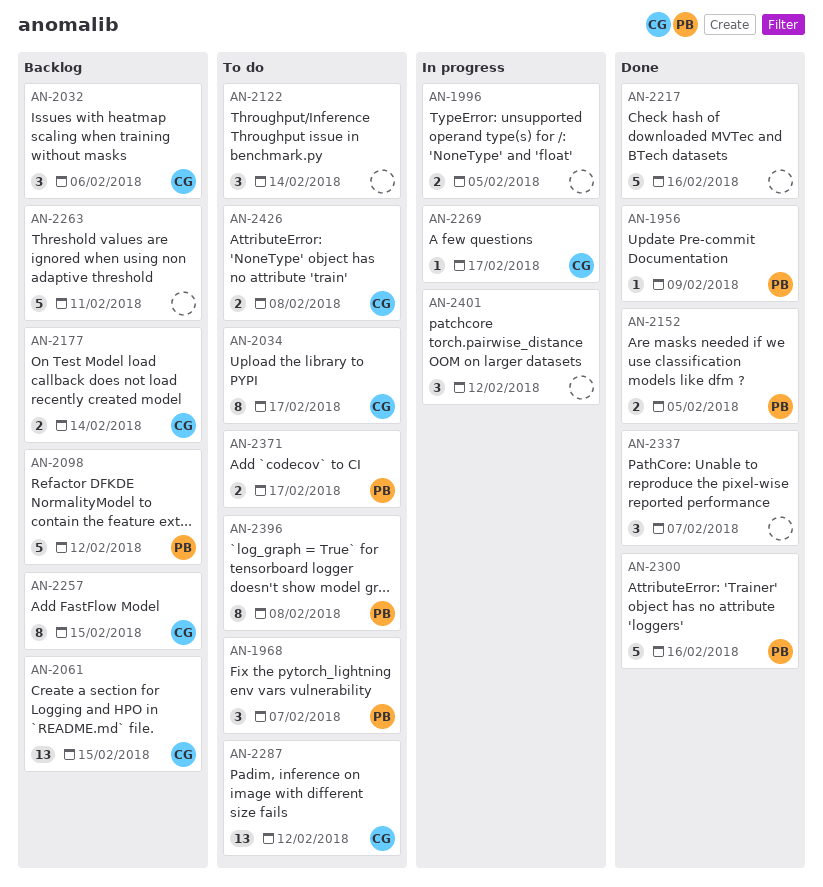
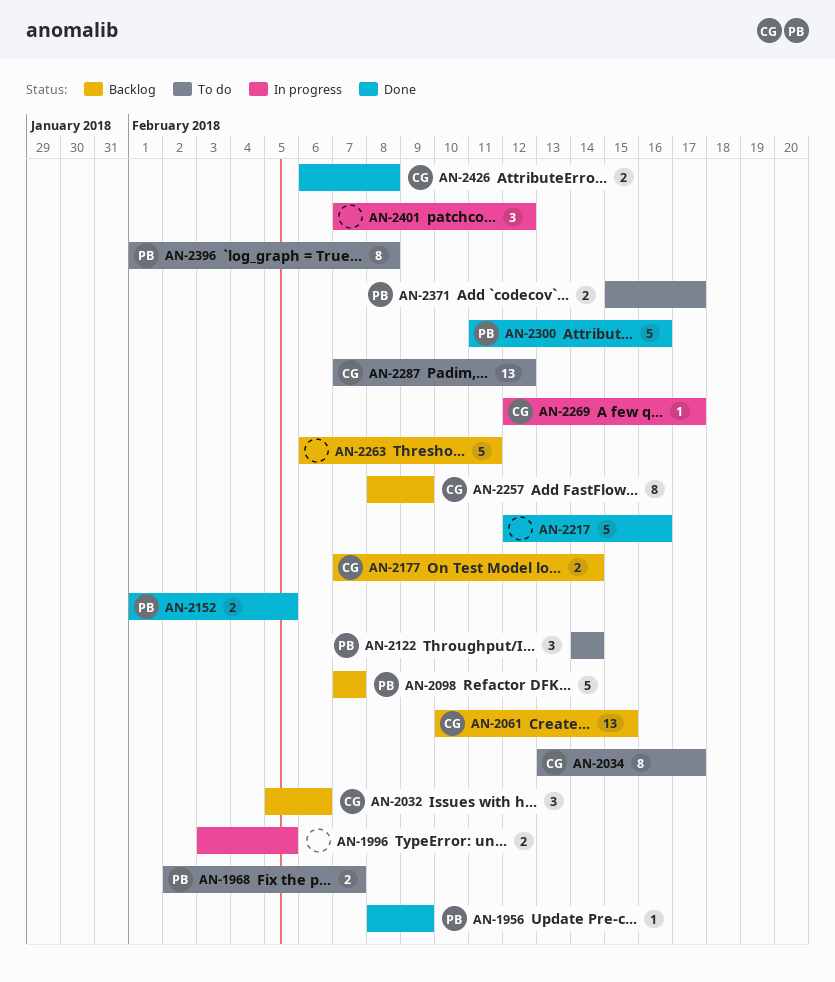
AN-1968, estimate: 3 -> 2
AN-2098, due: Feb 12 -> Feb 7
AN-2122, owner: none -> PB
AN-2257, due: Feb 15 -> Feb 9
AN-2337: present -> none
AN-2426, status: To do -> Done

